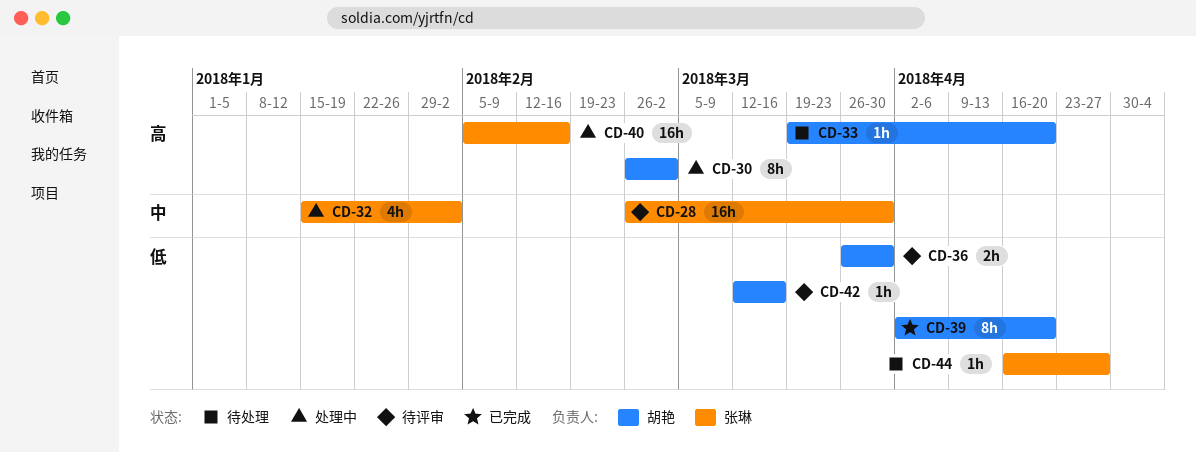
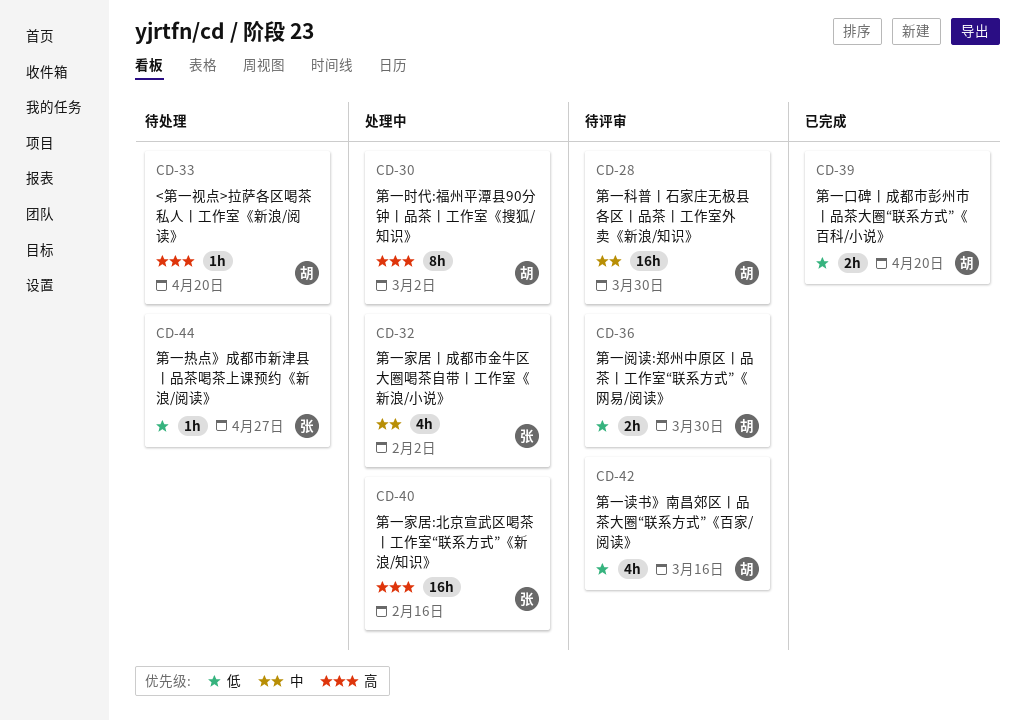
CD-28, owner: 张琳 -> 胡艳
CD-39, estimate: 8h -> 2h
CD-42, estimate: 1h -> 4h

